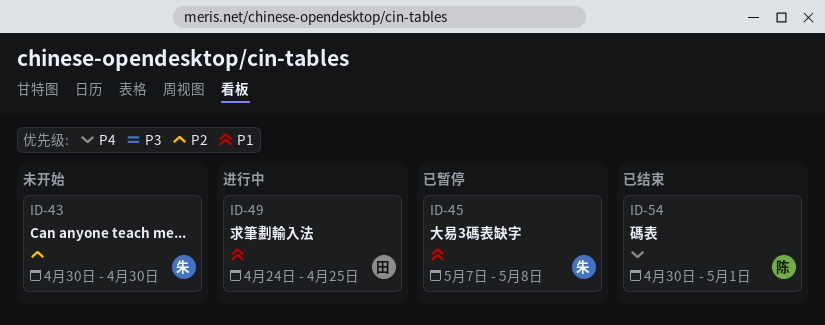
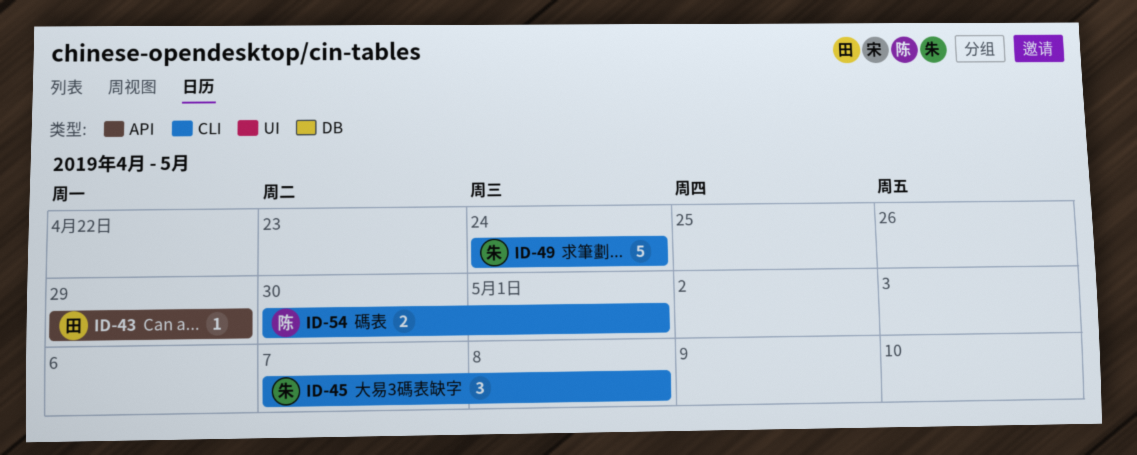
ID-43, owner: 朱 -> 田
ID-43, start: Apr 30 -> Apr 29
ID-43, due: Apr 30 -> Apr 29
ID-49, owner: 田 -> 朱
ID-49, due: Apr 25 -> Apr 24

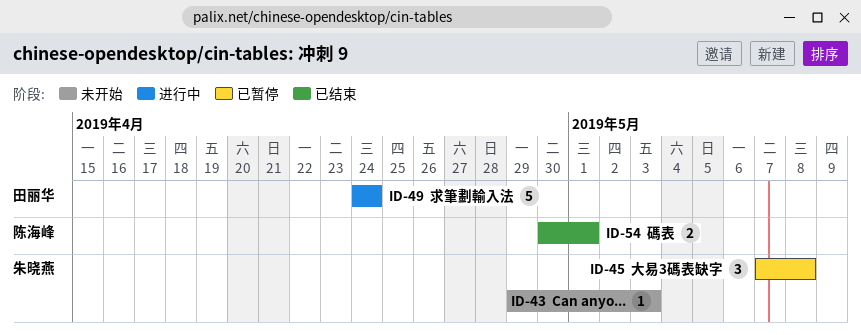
ID-43, owner: 田丽华 -> 朱晓燕
ID-43, due: Apr 29 -> May 3
ID-49, owner: 朱晓燕 -> 田丽华

